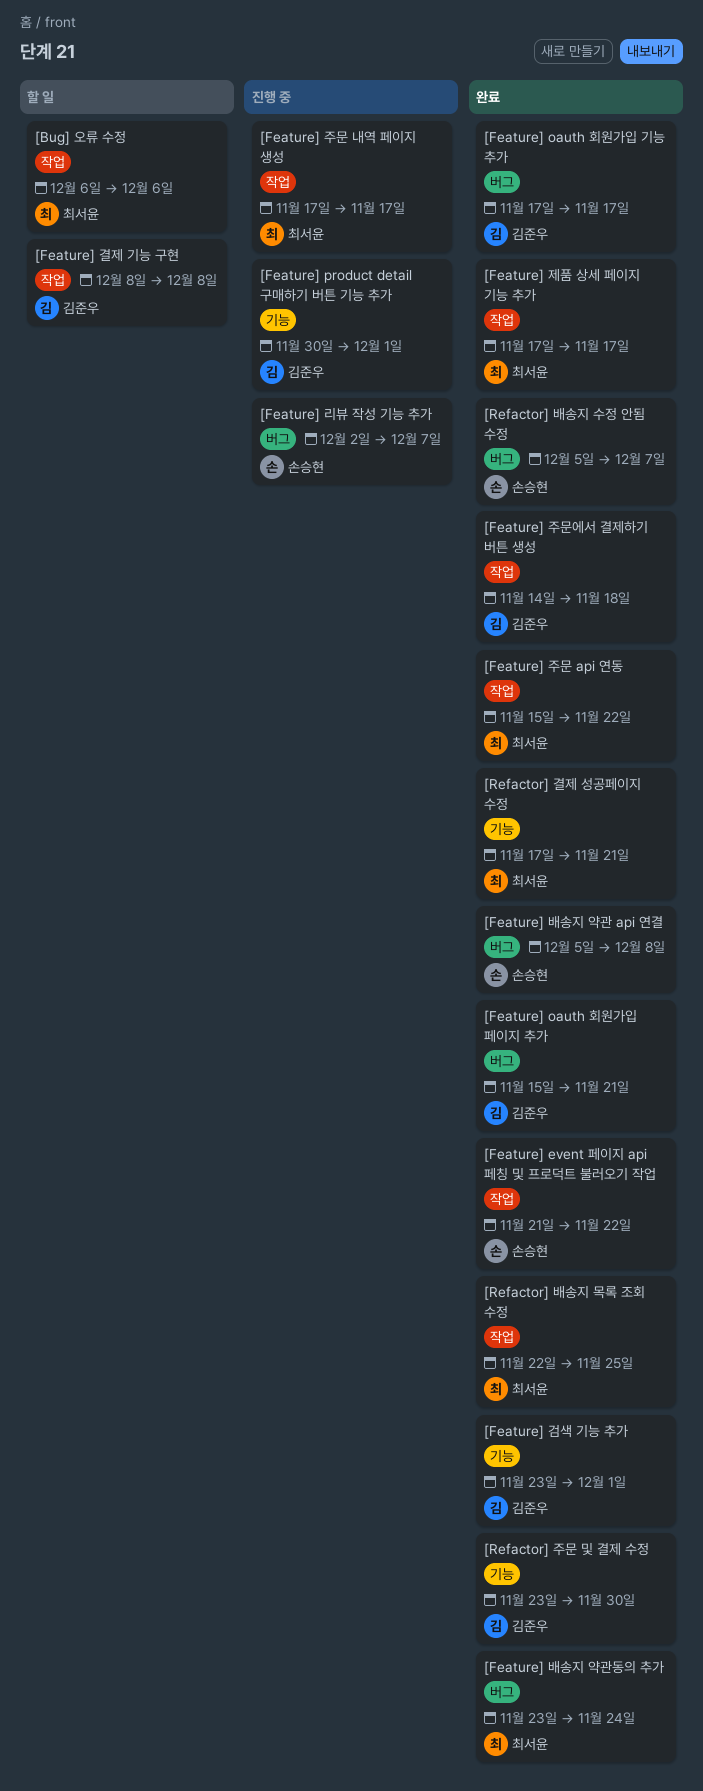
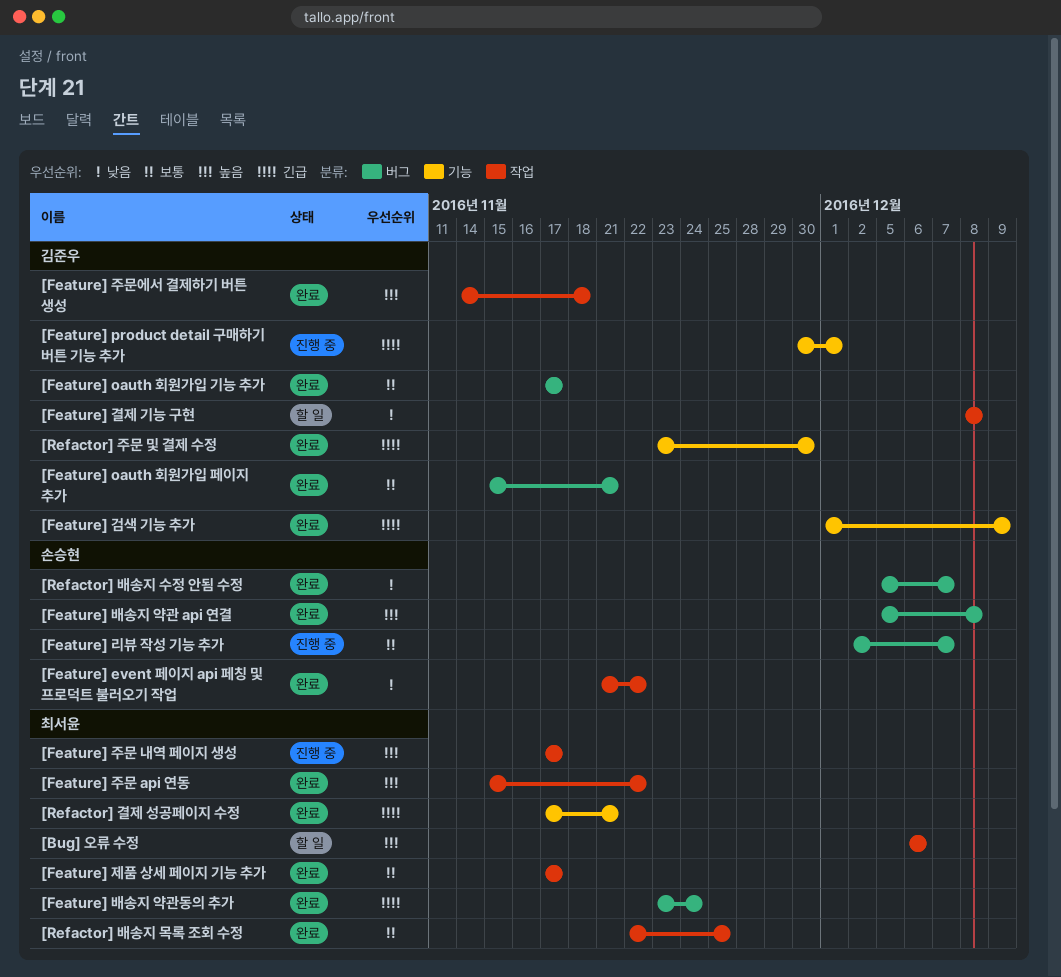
[Feature] 검색 기능 추가, start: Nov 23 -> Dec 1
[Feature] 검색 기능 추가, due: Dec 1 -> Dec 9

